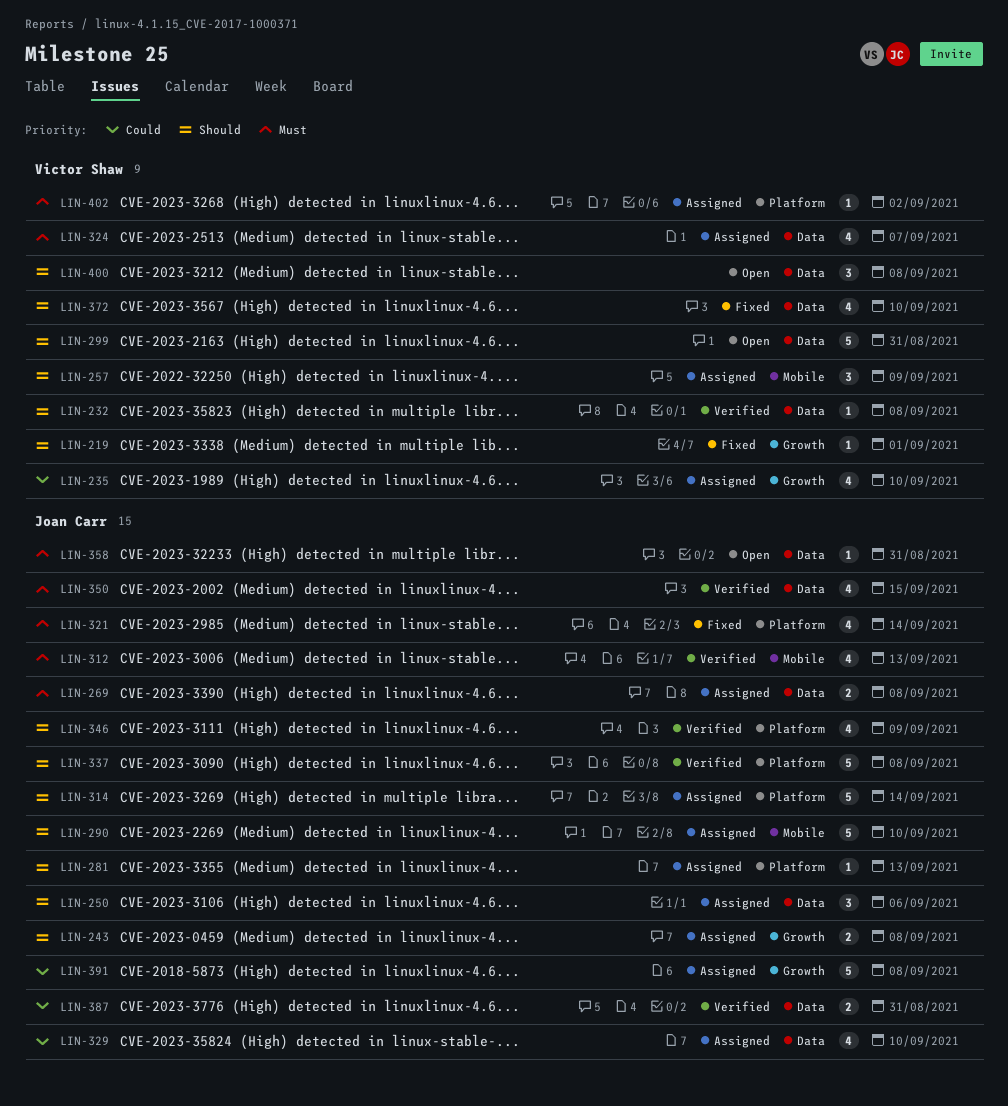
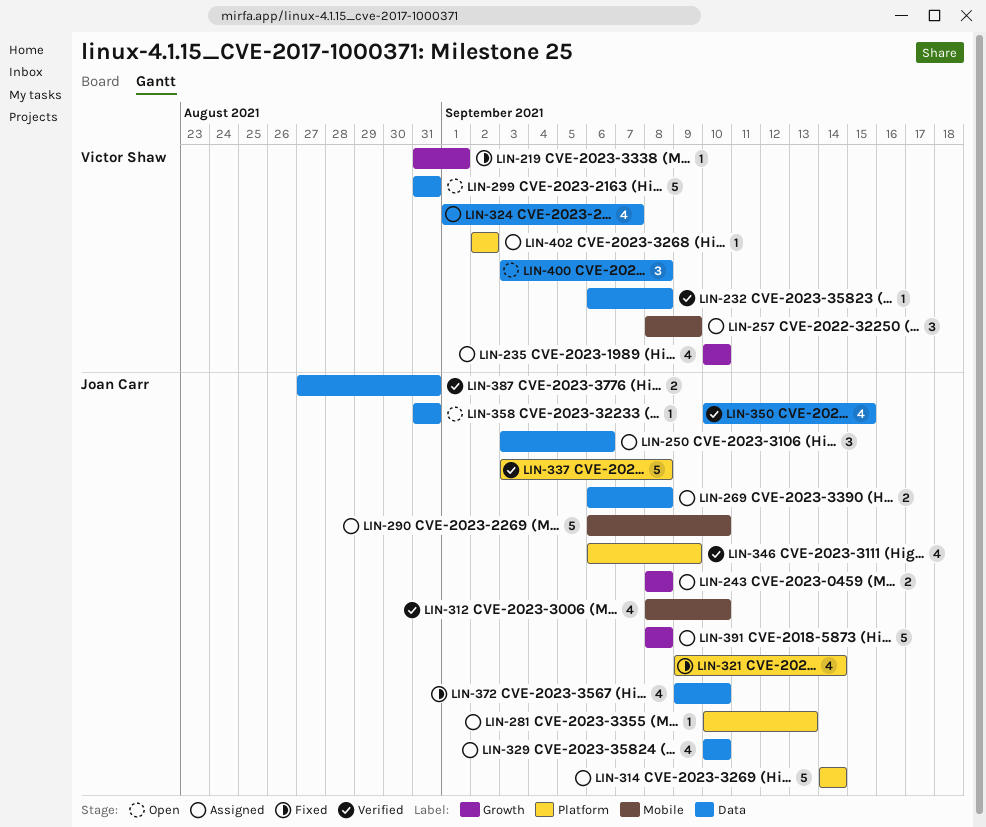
LIN-312, due: Sep 13 -> Sep 10
LIN-372, owner: Victor Shaw -> Joan Carr

